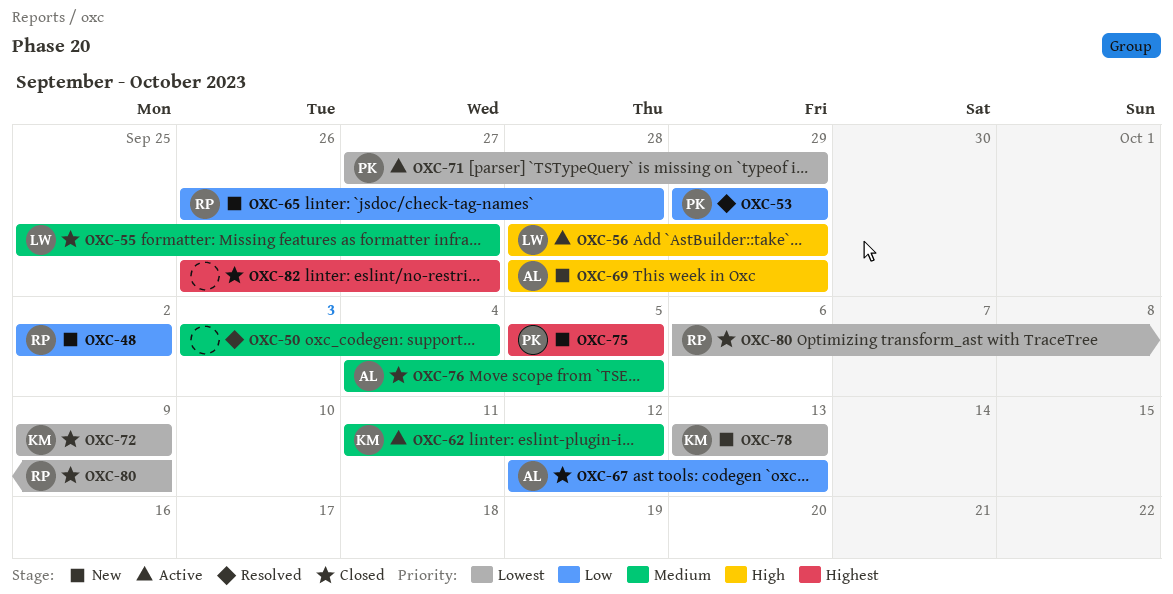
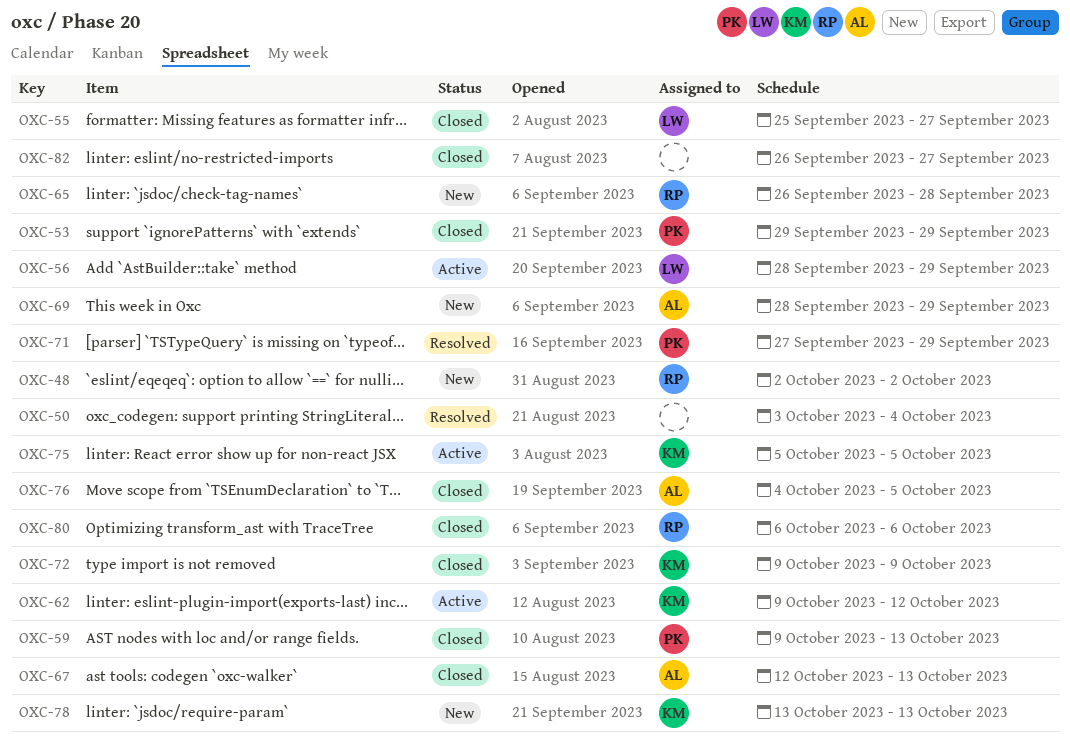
OXC-53, status: Resolved -> Closed
OXC-59: none -> present
OXC-62, start: Oct 11 -> Oct 9
OXC-71, status: Active -> Resolved
OXC-75, status: New -> Active
OXC-75, owner: PK -> KM
OXC-80, due: Oct 9 -> Oct 6

